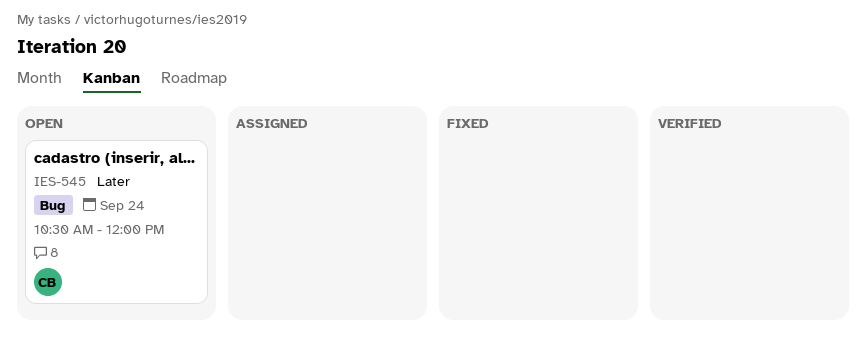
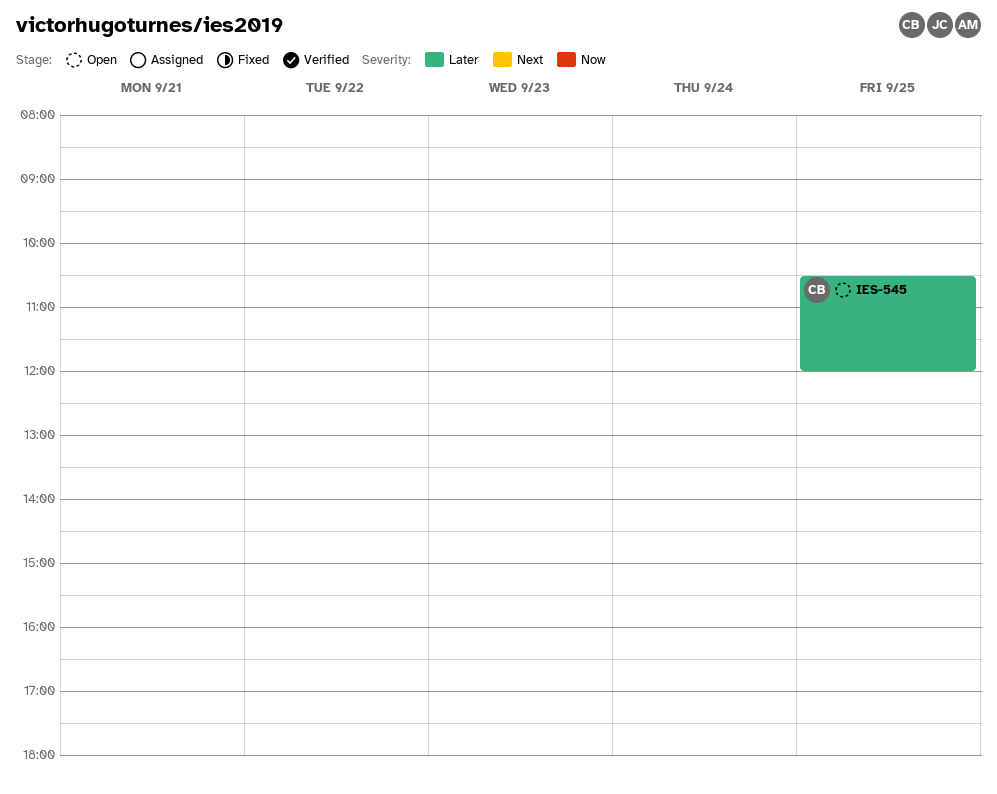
IES-545, day: Sep 24 -> Sep 25

